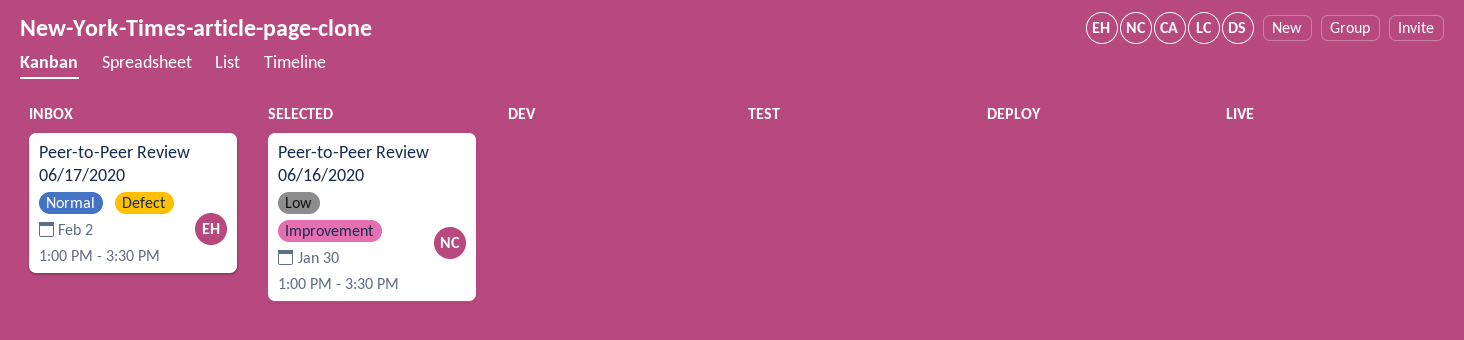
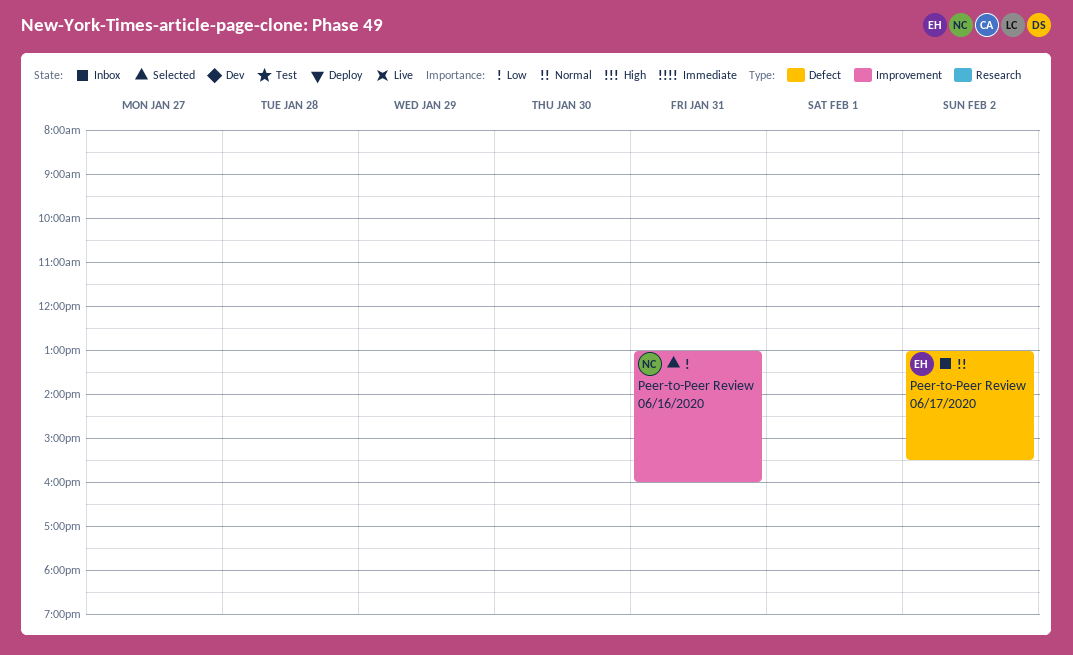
Peer-to-Peer Review 06/16/2020, day: Jan 30 -> Jan 31
Peer-to-Peer Review 06/16/2020, ends: 15:30 -> 16:00

